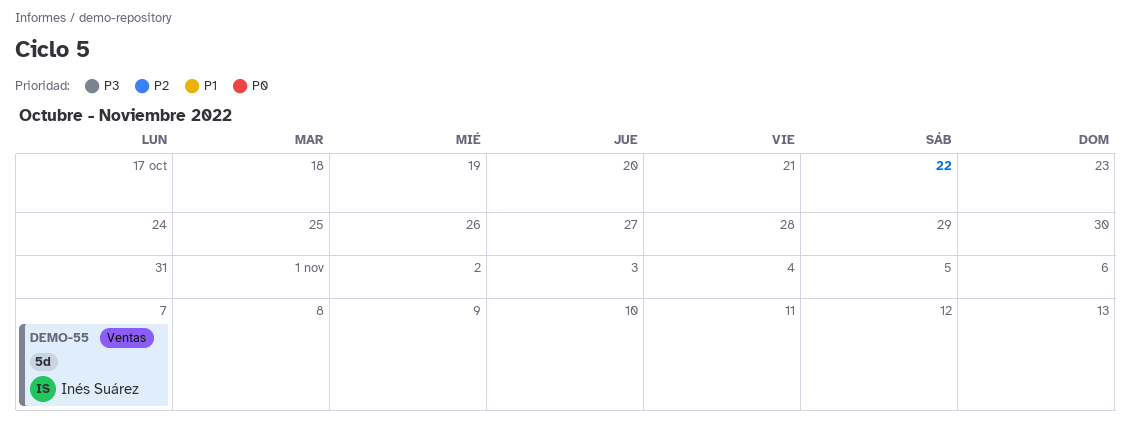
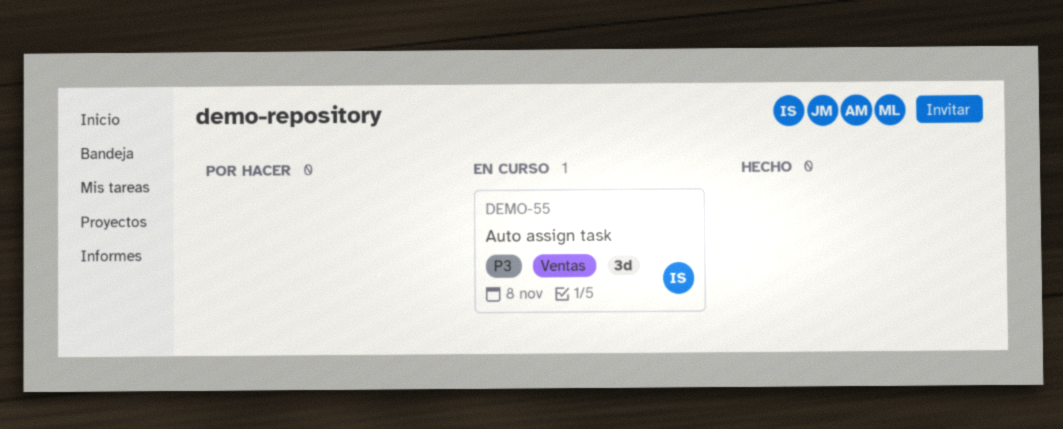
DEMO-55, estimate: 5d -> 3d
DEMO-55, due: Nov 7 -> Nov 8

